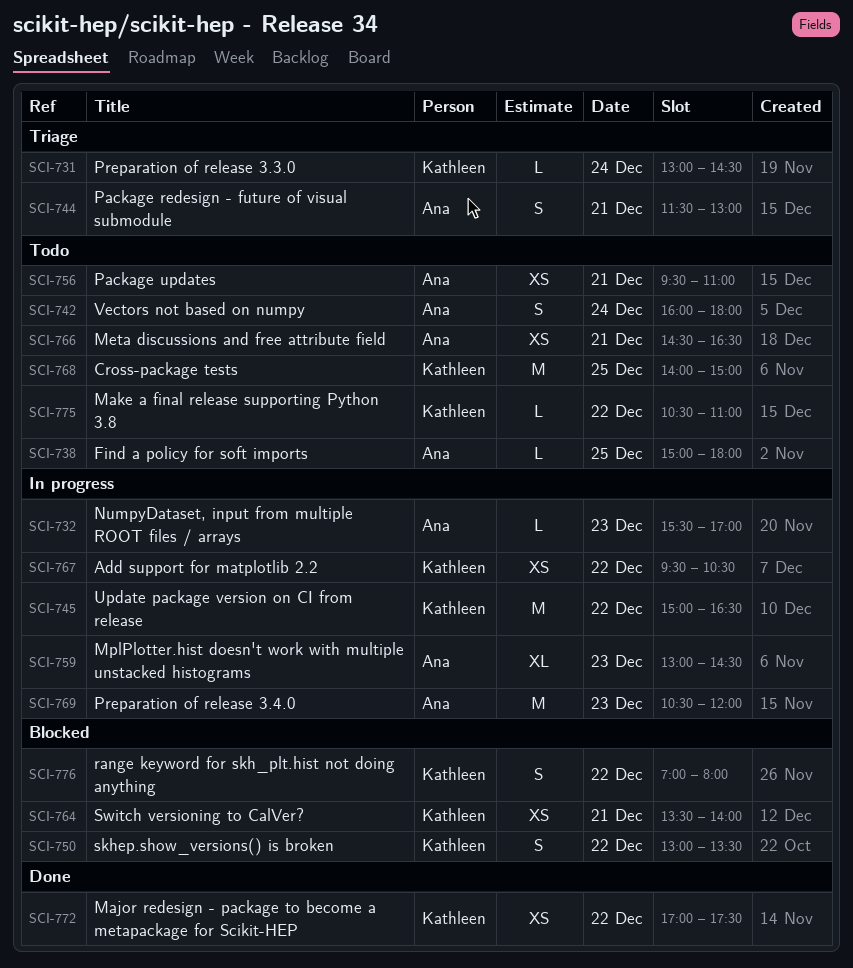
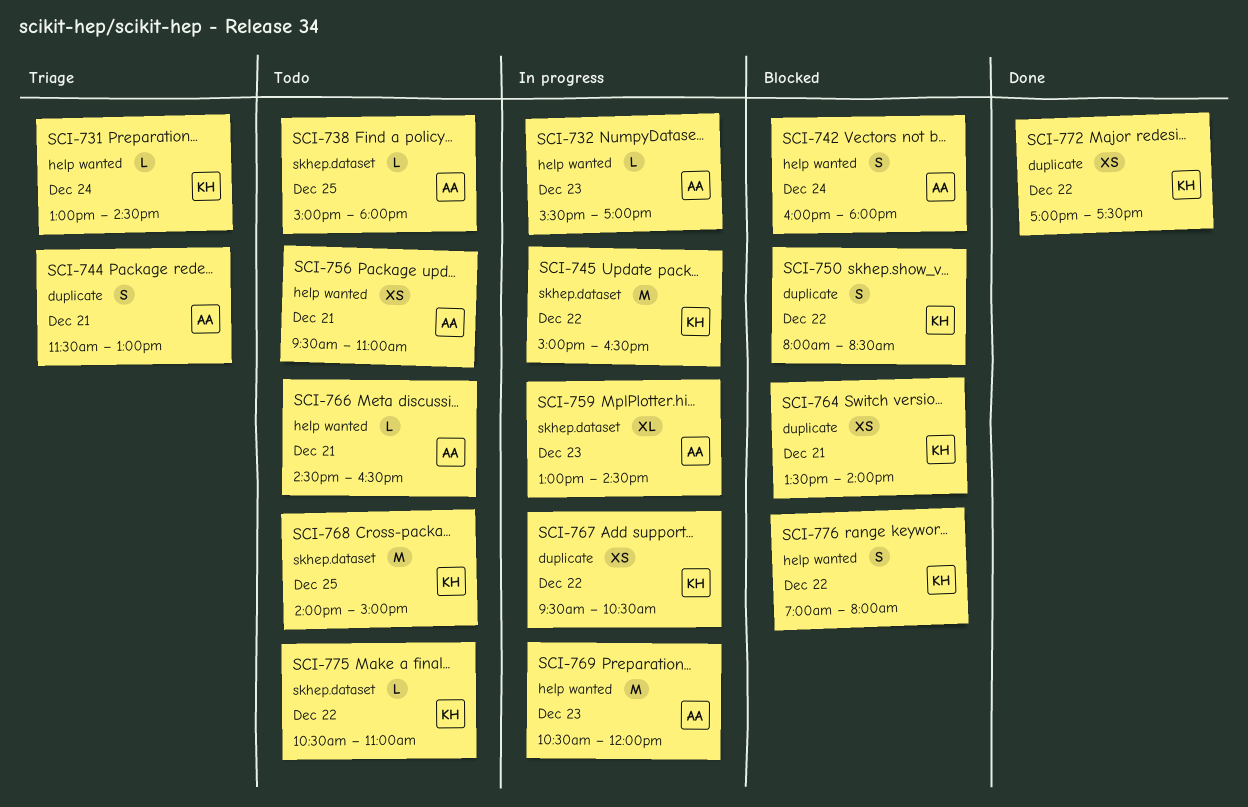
SCI-742, status: Todo -> Blocked
SCI-750, begins: 13:00 -> 08:00
SCI-750, ends: 13:30 -> 08:30
SCI-766, estimate: XS -> L

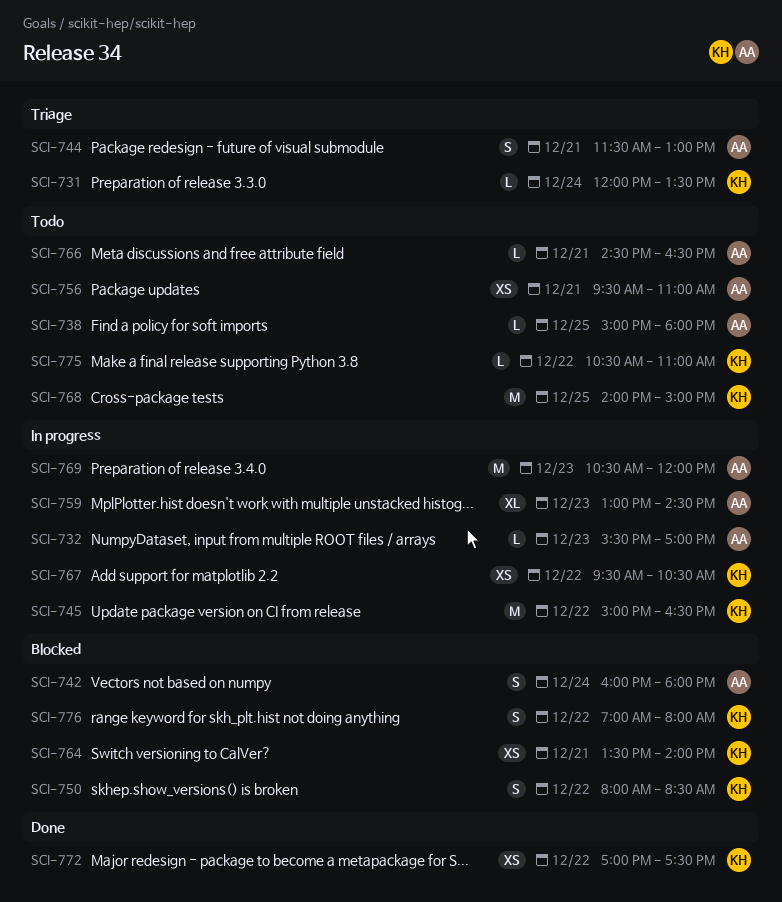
SCI-731, begins: 13:00 -> 12:00
SCI-731, ends: 14:30 -> 13:30

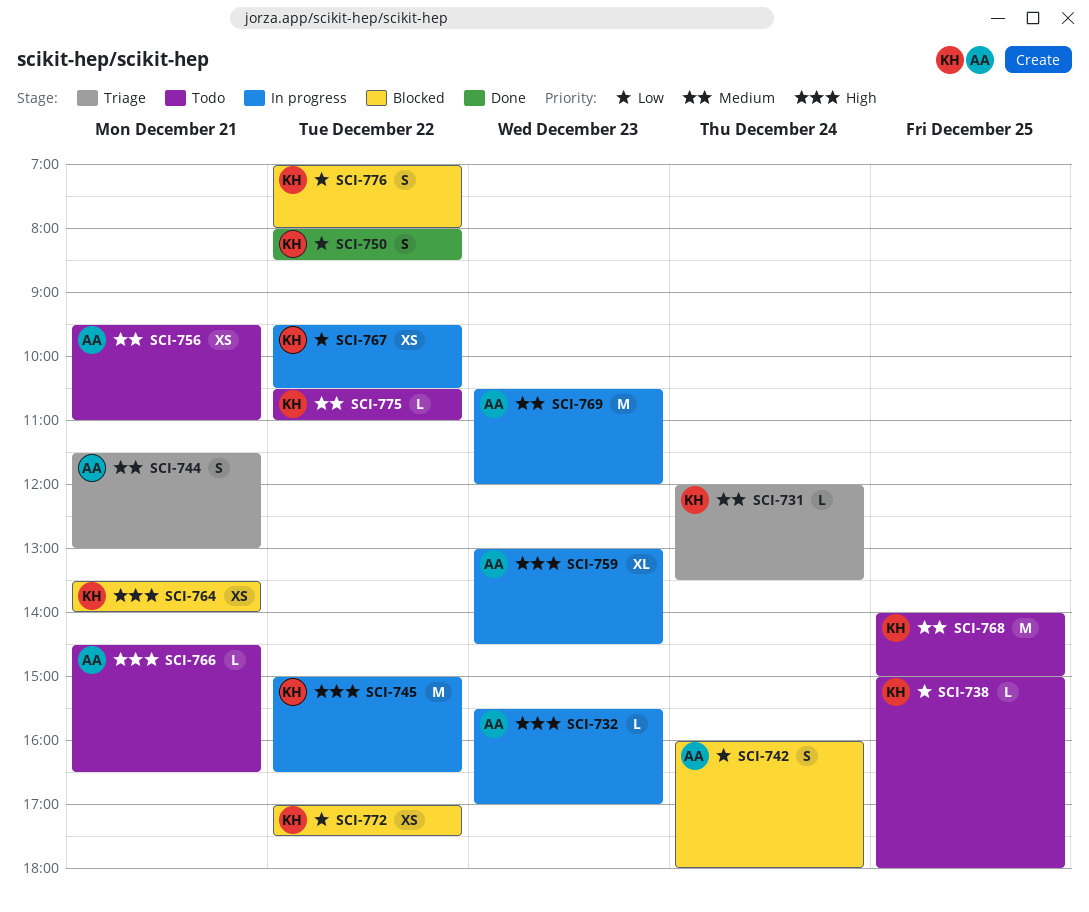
SCI-738, owner: AA -> KH
SCI-750, status: Blocked -> Done
SCI-772, status: Done -> Blocked

